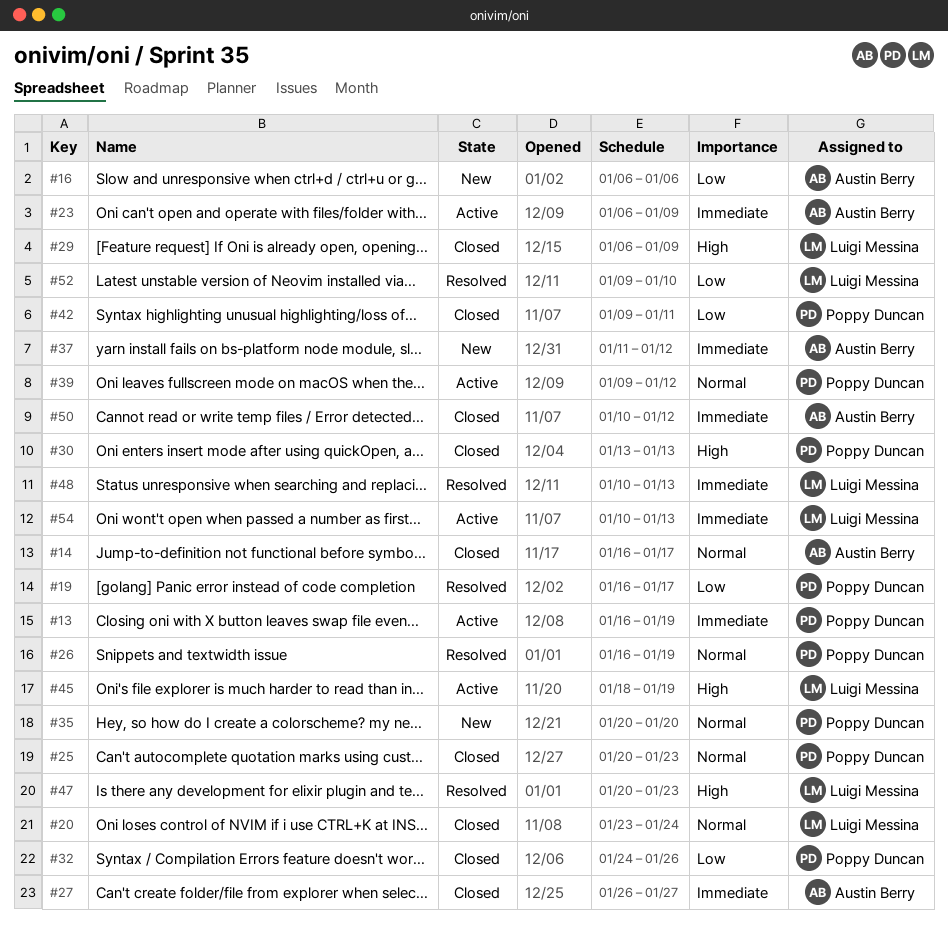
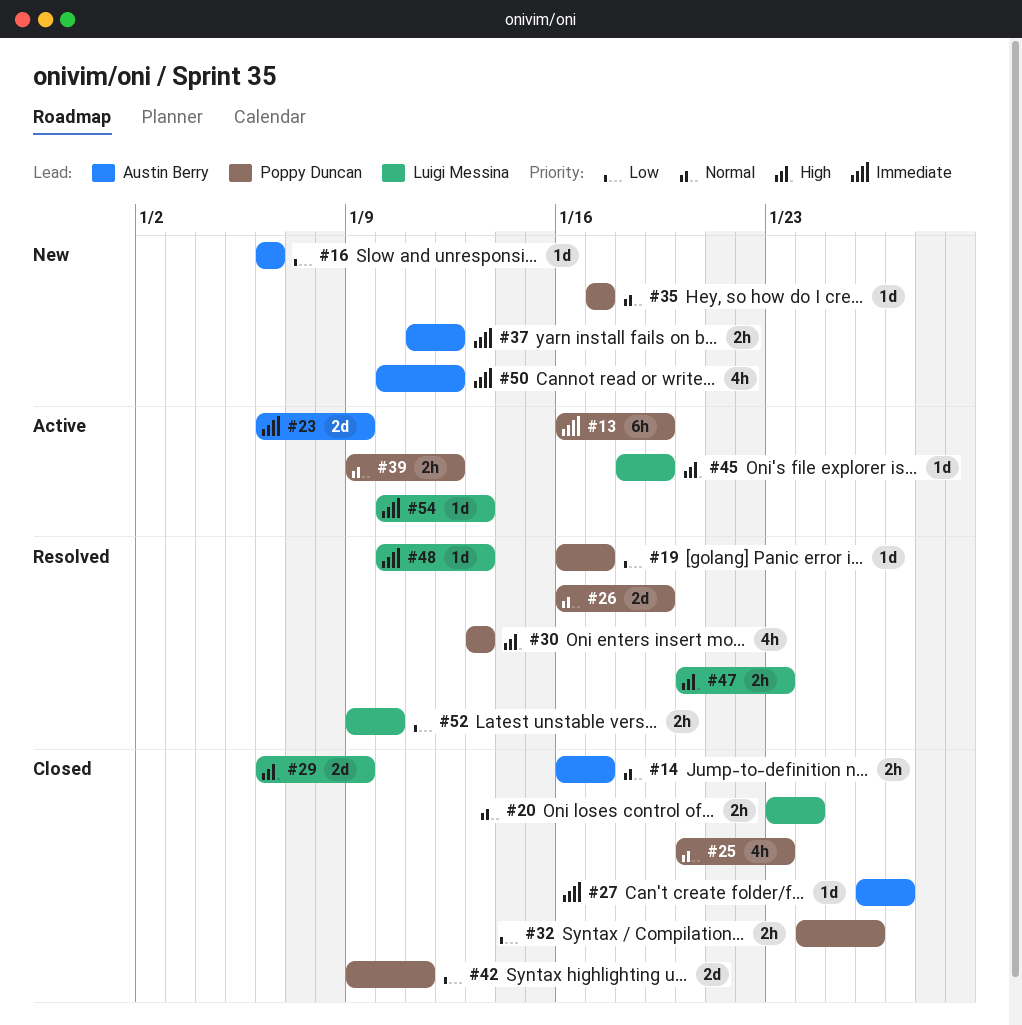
#30, status: Closed -> Resolved
#35, start: Jan 20 -> Jan 17
#35, due: Jan 20 -> Jan 17
#50, status: Closed -> New

